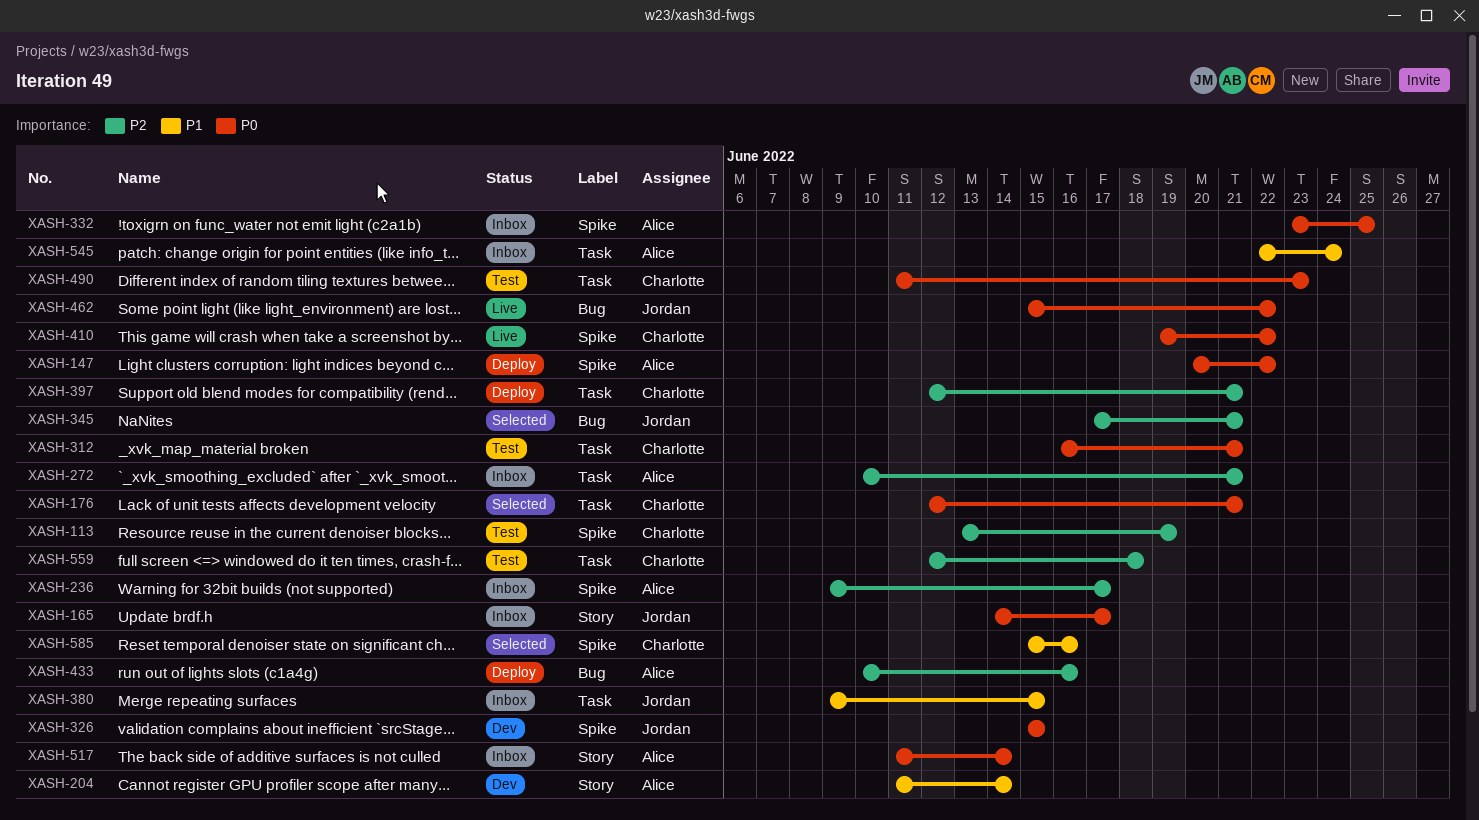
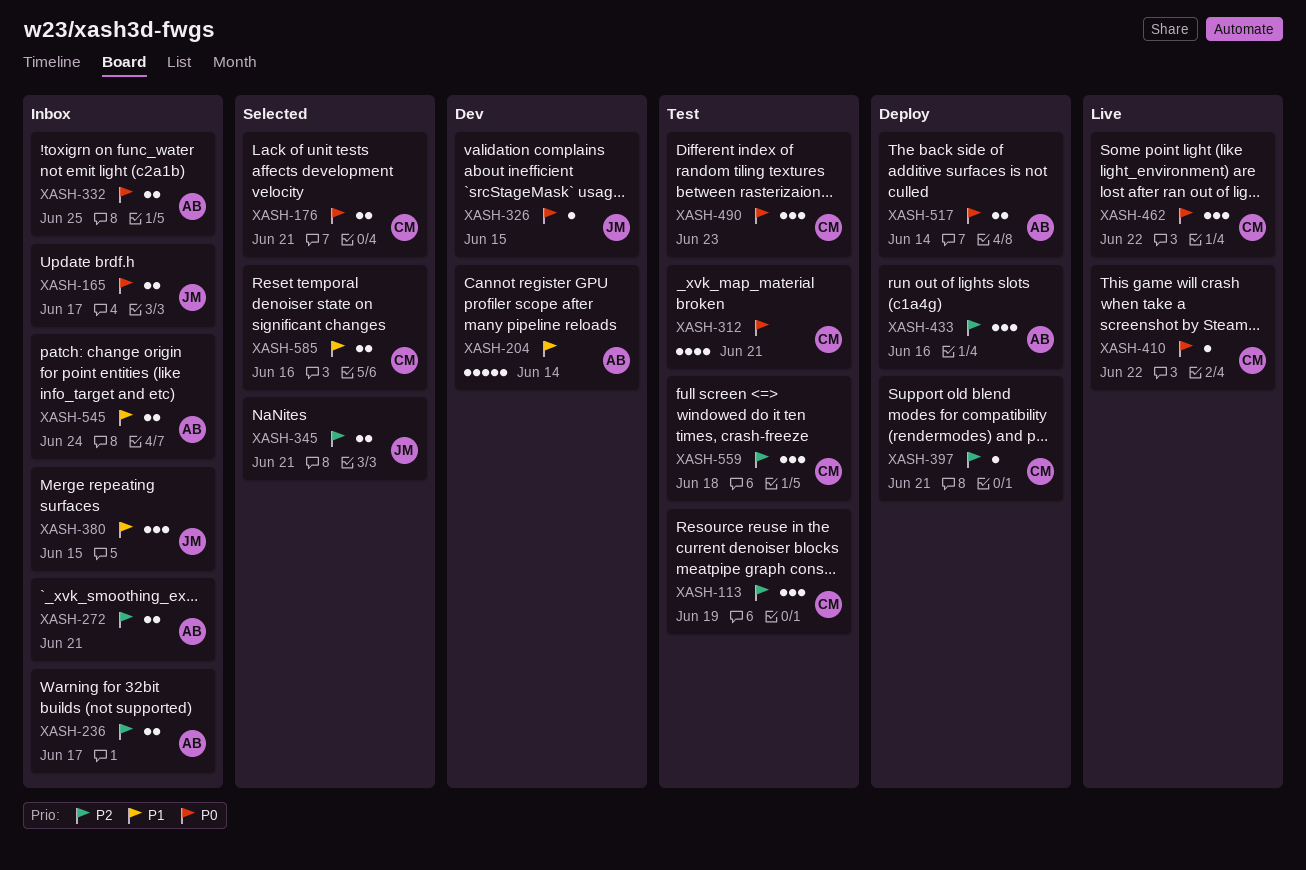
XASH-147: present -> none
XASH-462, owner: Jordan -> Charlotte
XASH-517, status: Inbox -> Deploy

